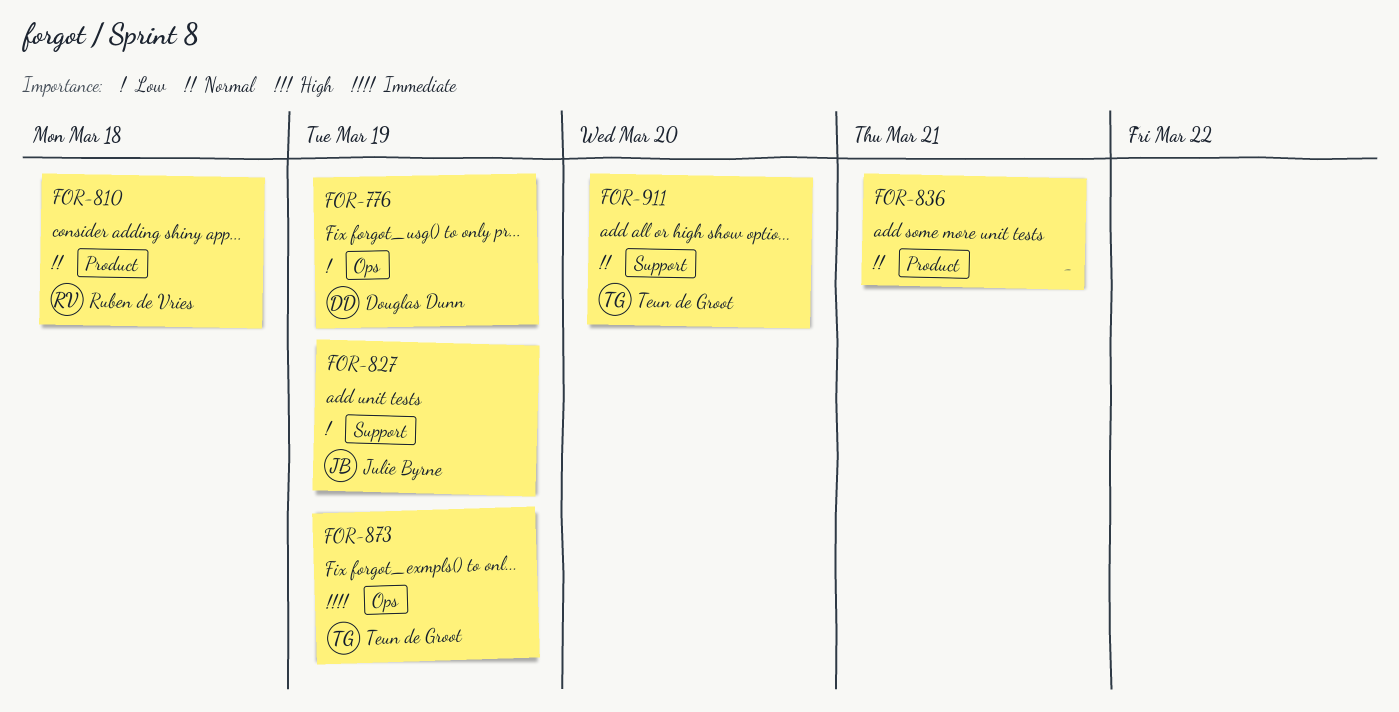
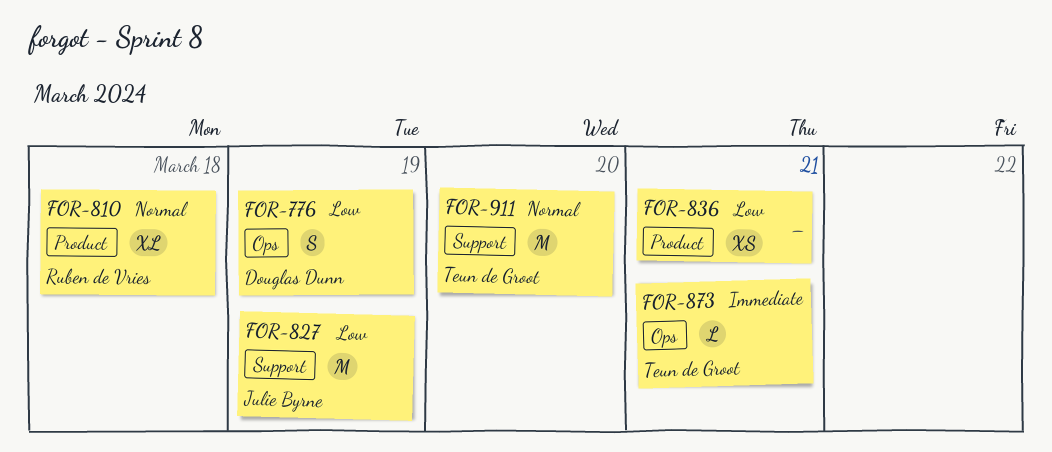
FOR-836, priority: Normal -> Low
FOR-873, due: Mar 19 -> Mar 21

